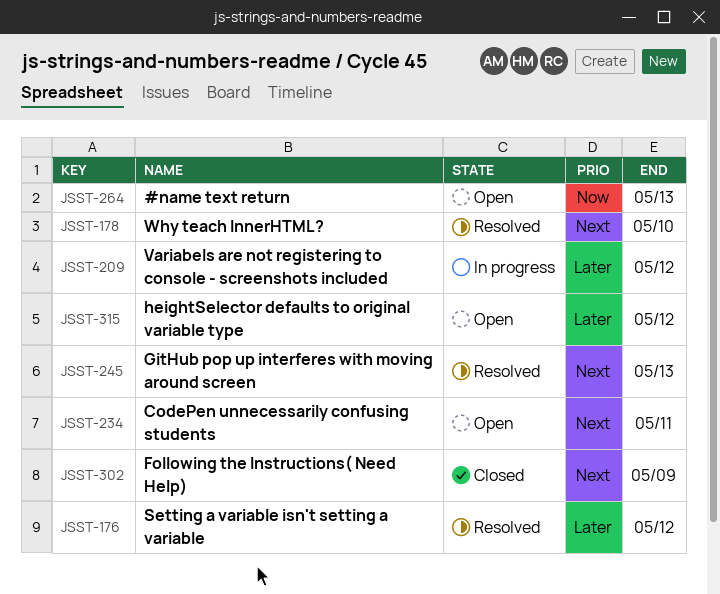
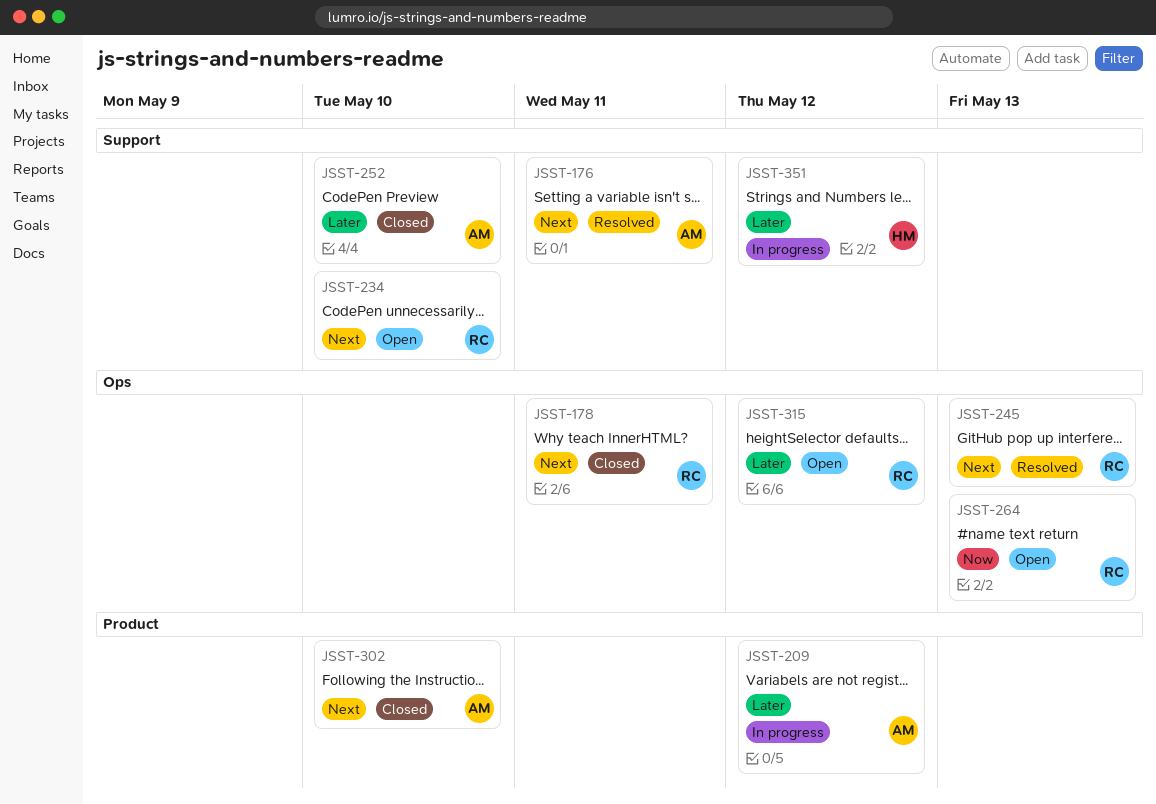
JSST-176, priority: Later -> Next
JSST-176, due: May 12 -> May 11
JSST-178, status: Resolved -> Closed
JSST-178, due: May 10 -> May 11
JSST-234, due: May 11 -> May 10
JSST-252: none -> present
JSST-302, due: May 9 -> May 10
JSST-351: none -> present

